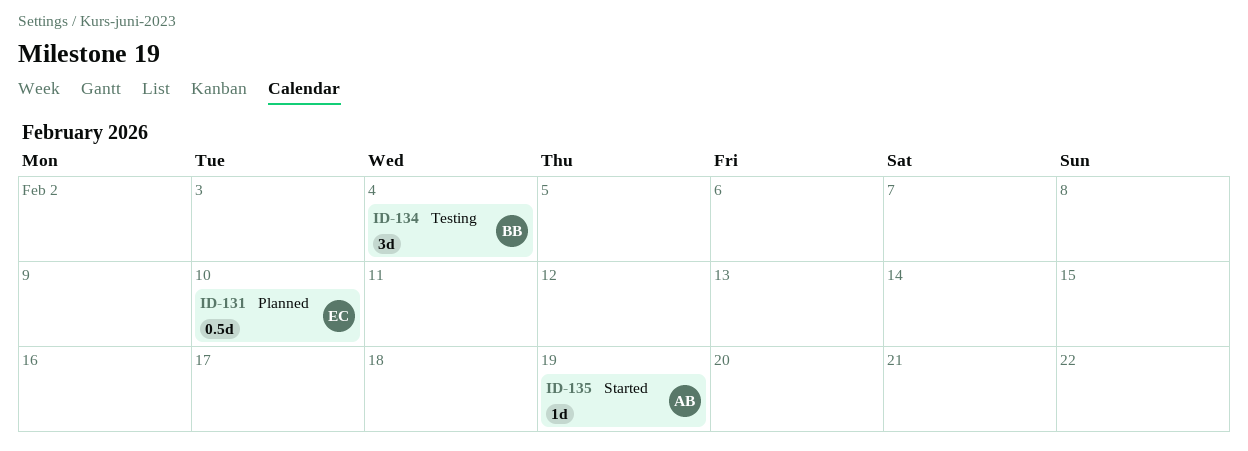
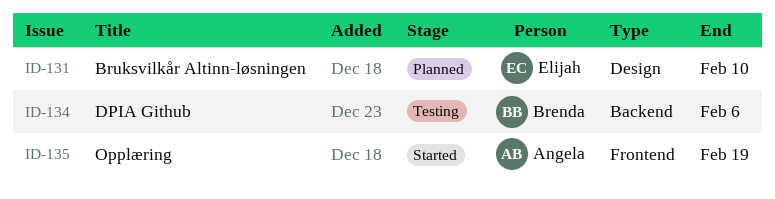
ID-134, due: Feb 4 -> Feb 6

